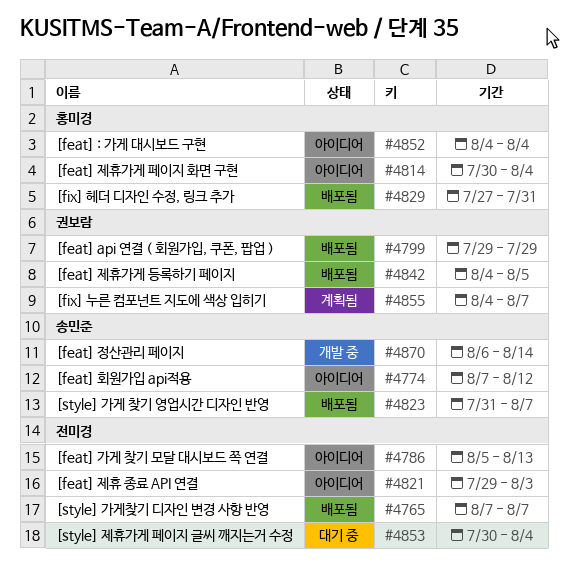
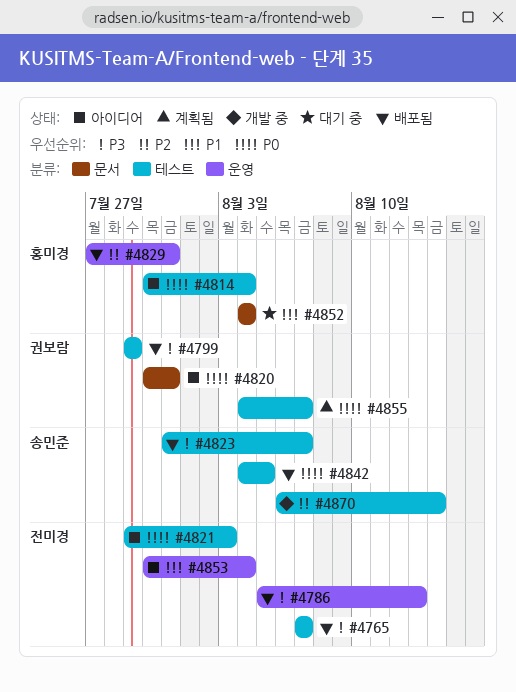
#4774: present -> none
#4786, status: 아이디어 -> 배포됨
#4820: none -> present
#4842, owner: 권보람 -> 송민준
#4852, status: 아이디어 -> 대기 중
#4853, status: 대기 중 -> 아이디어

